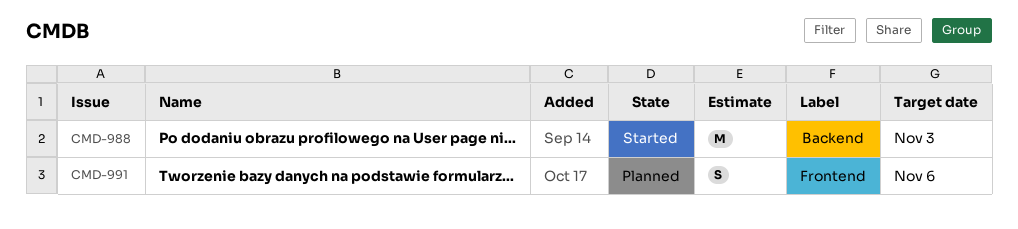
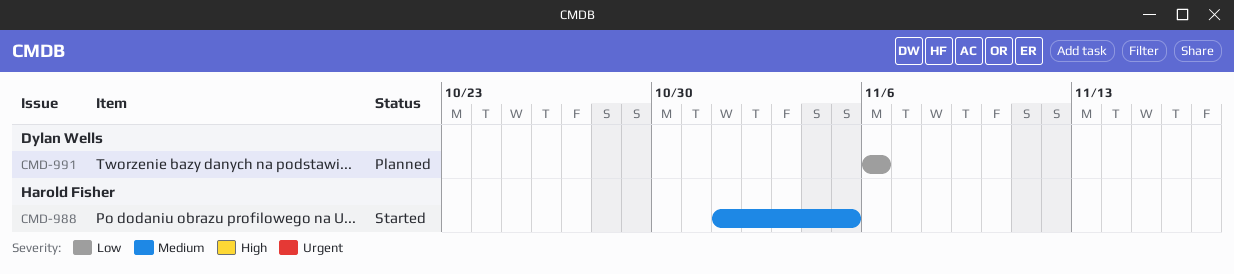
CMD-988, due: Nov 3 -> Nov 5

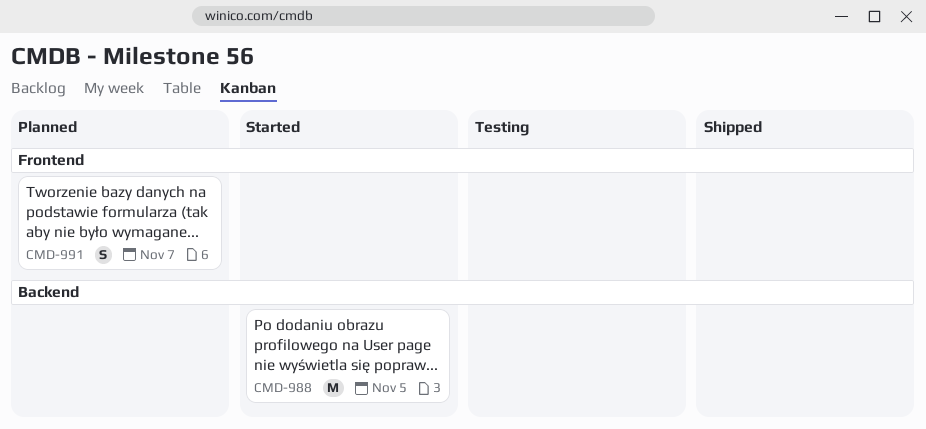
CMD-991, due: Nov 6 -> Nov 7

